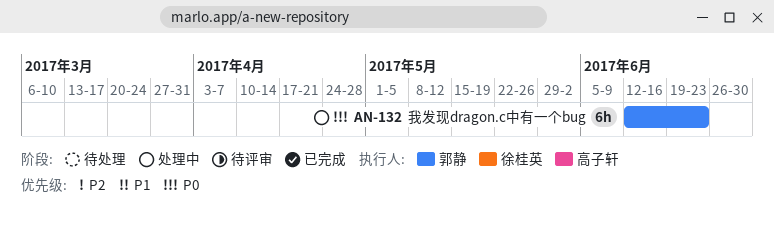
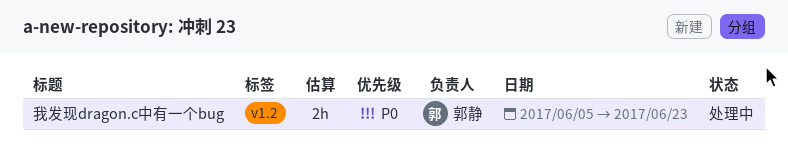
我发现dragon.c中有一个bug, estimate: 6h -> 2h
我发现dragon.c中有一个bug, start: Jun 12 -> Jun 5

